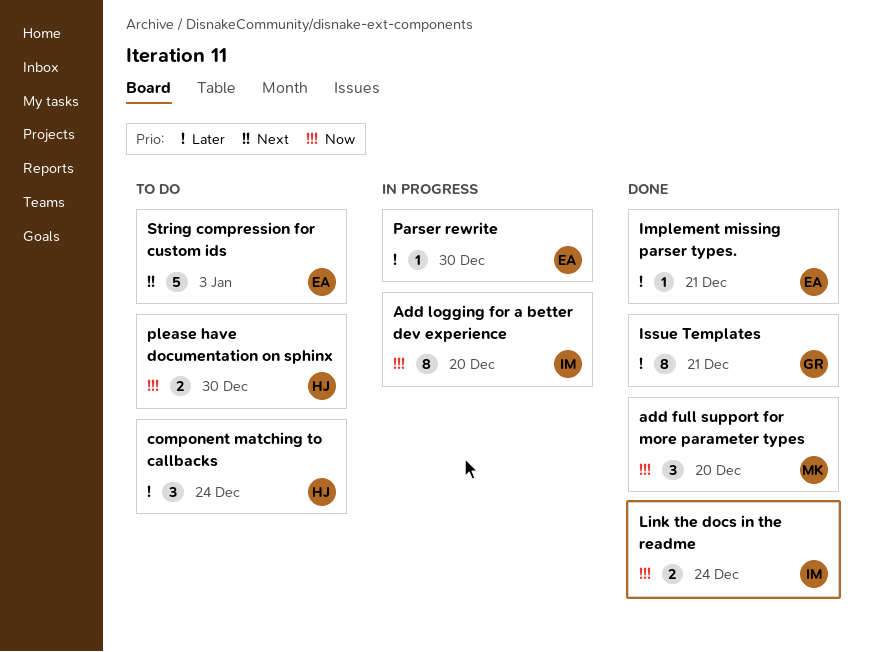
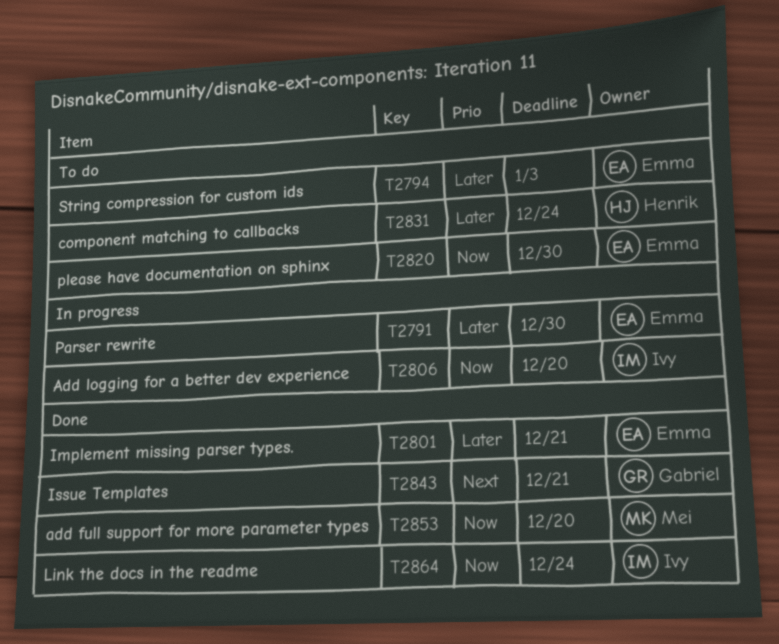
Issue Templates, priority: Later -> Next
please have documentation on sphinx, owner: Henrik -> Emma
String compression for custom ids, priority: Next -> Later

